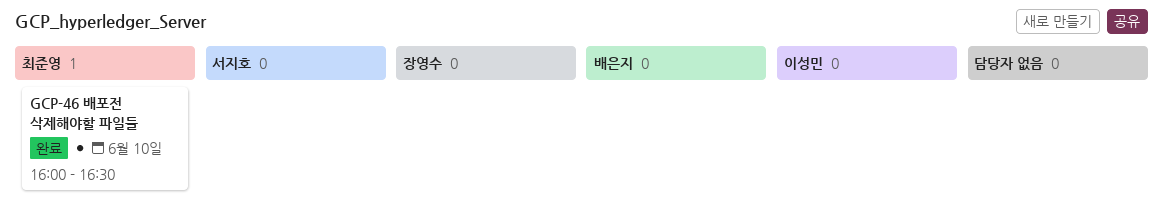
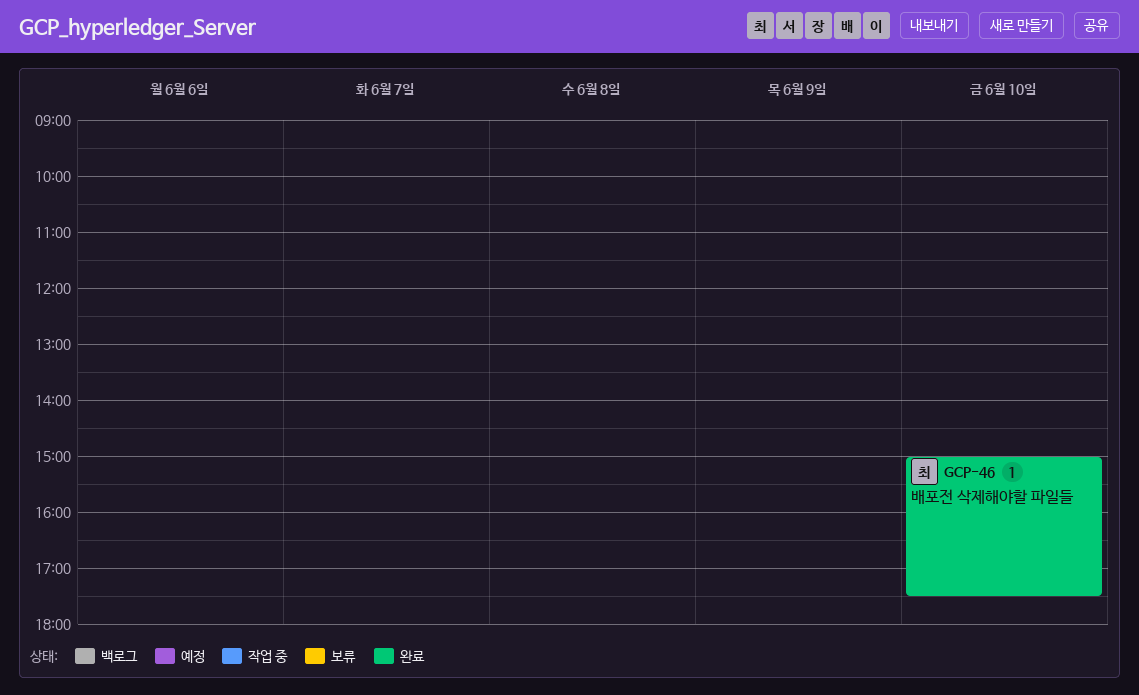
GCP-46, begins: 16:00 -> 15:00
GCP-46, ends: 16:30 -> 17:30

